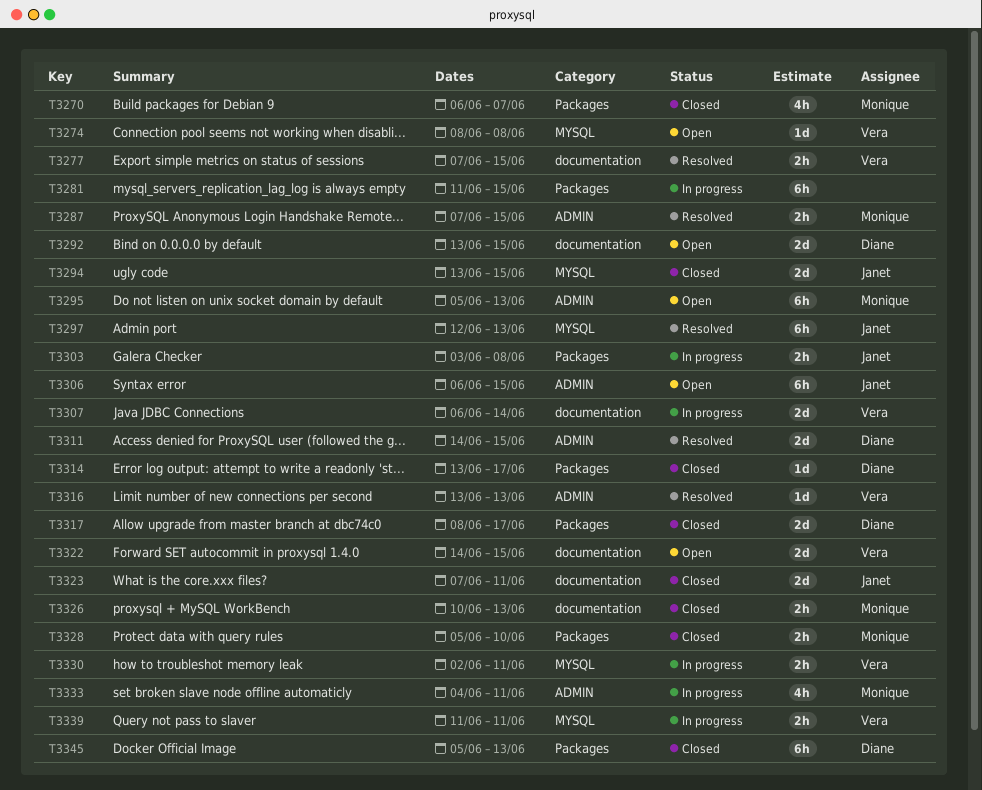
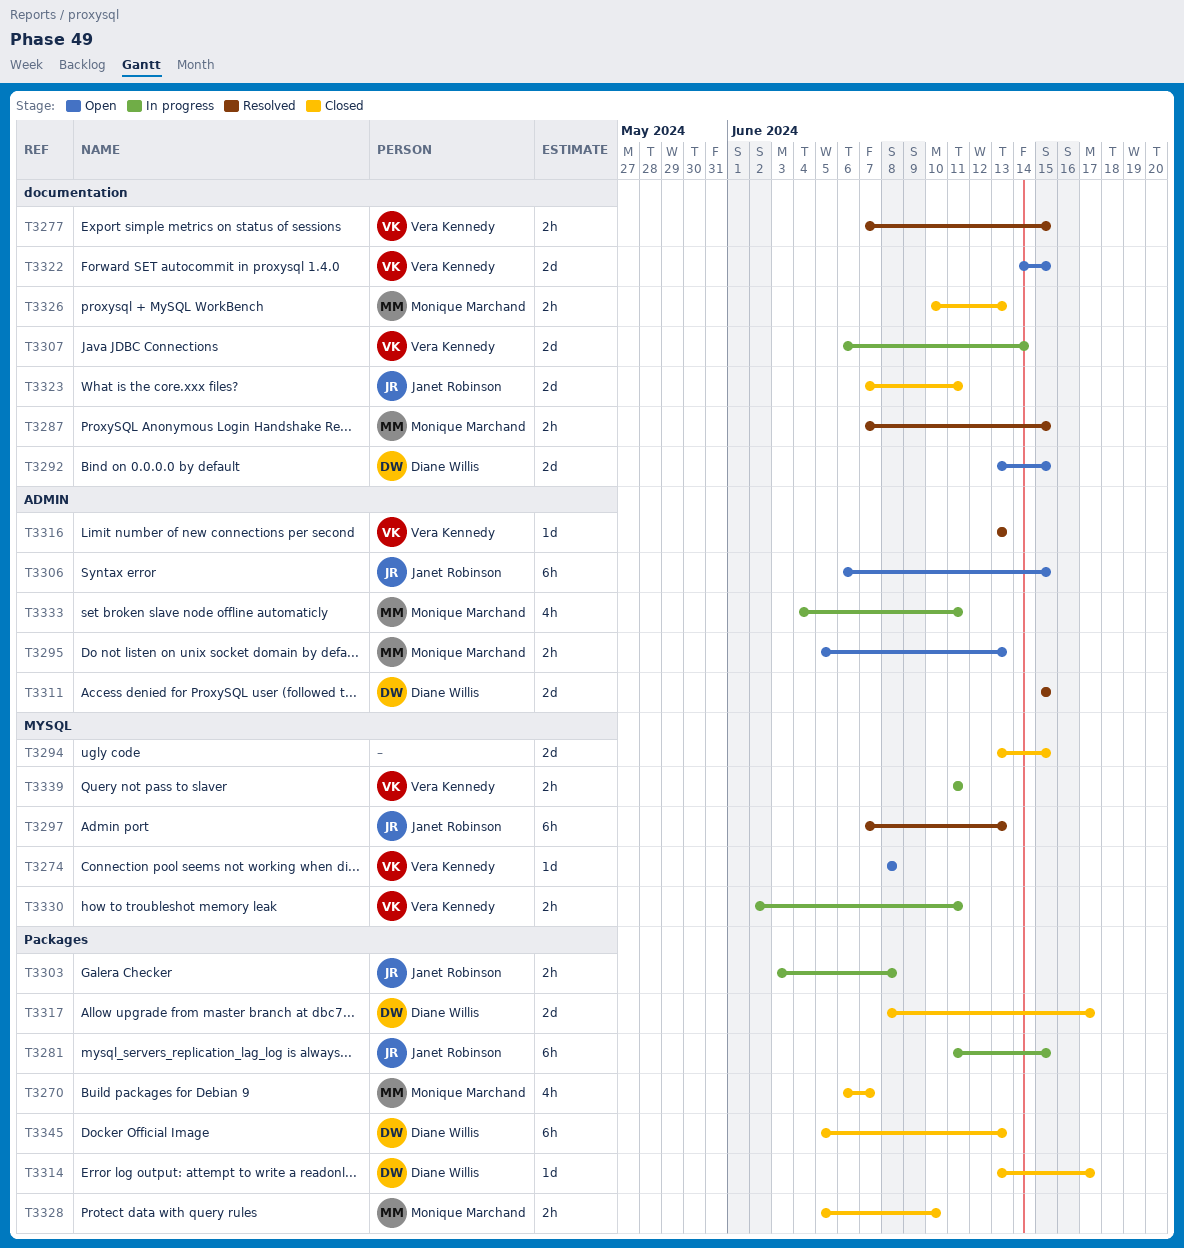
T3281, owner: none -> Janet Robinson
T3287, label: ADMIN -> documentation
T3294, owner: Janet Robinson -> none
T3295, estimate: 6h -> 2h
T3297, start: Jun 12 -> Jun 7
T3311, start: Jun 14 -> Jun 15

